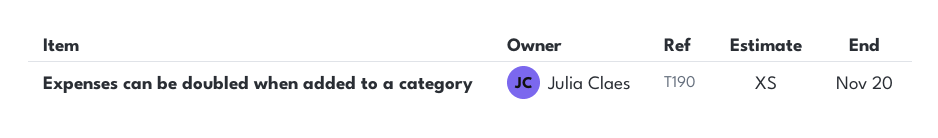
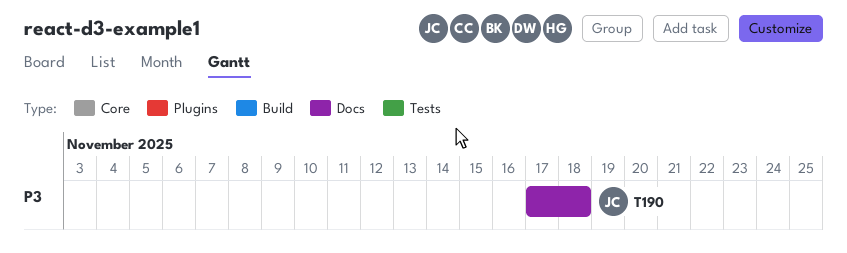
T190, due: Nov 20 -> Nov 18

